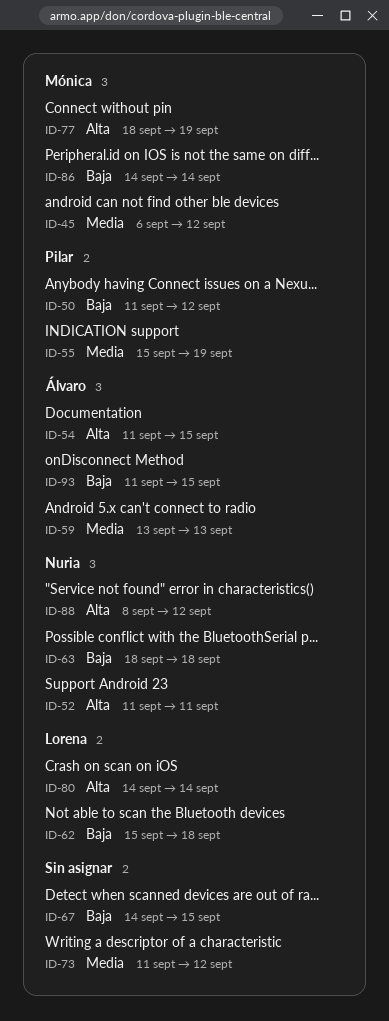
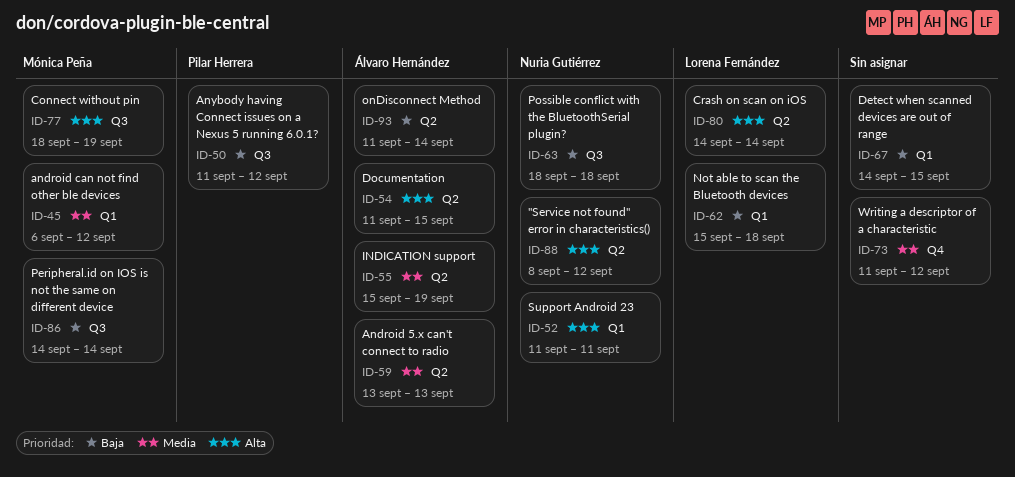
ID-55, owner: Pilar Herrera -> Álvaro Hernández
ID-93, due: Sep 15 -> Sep 14

